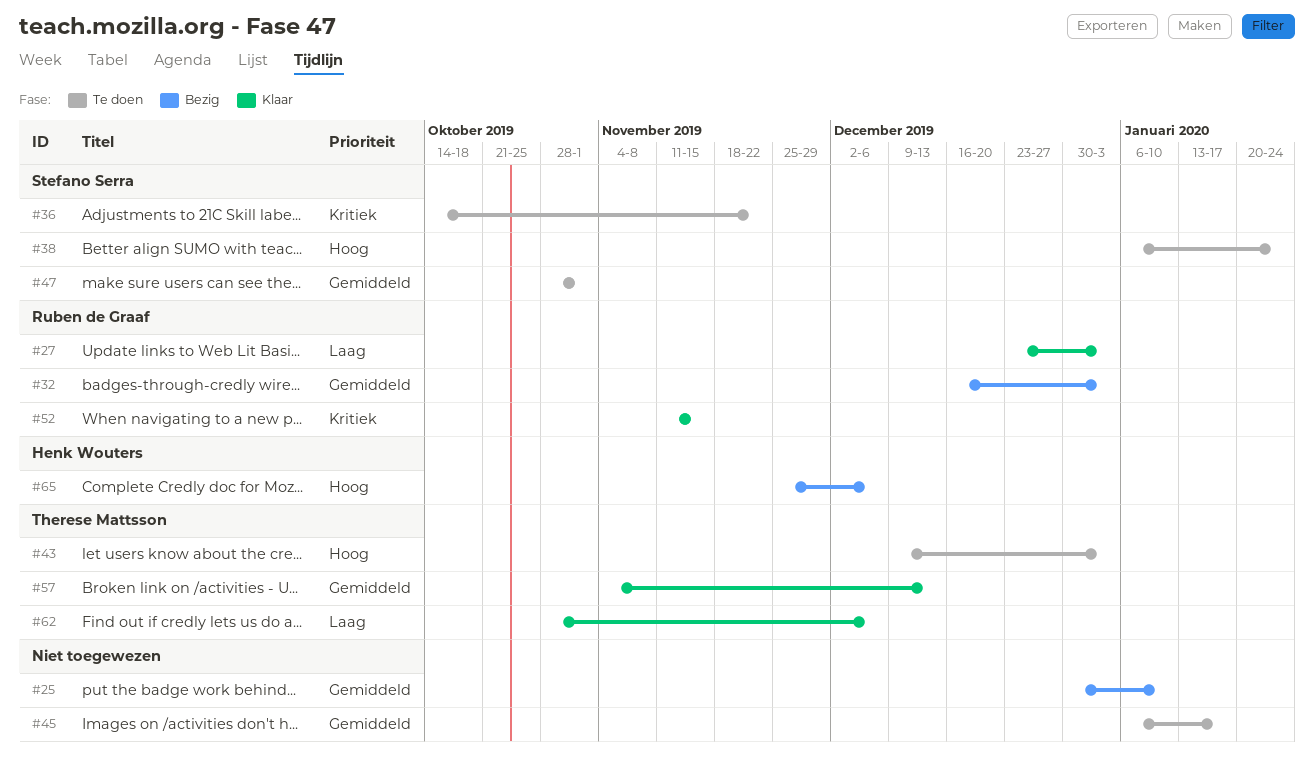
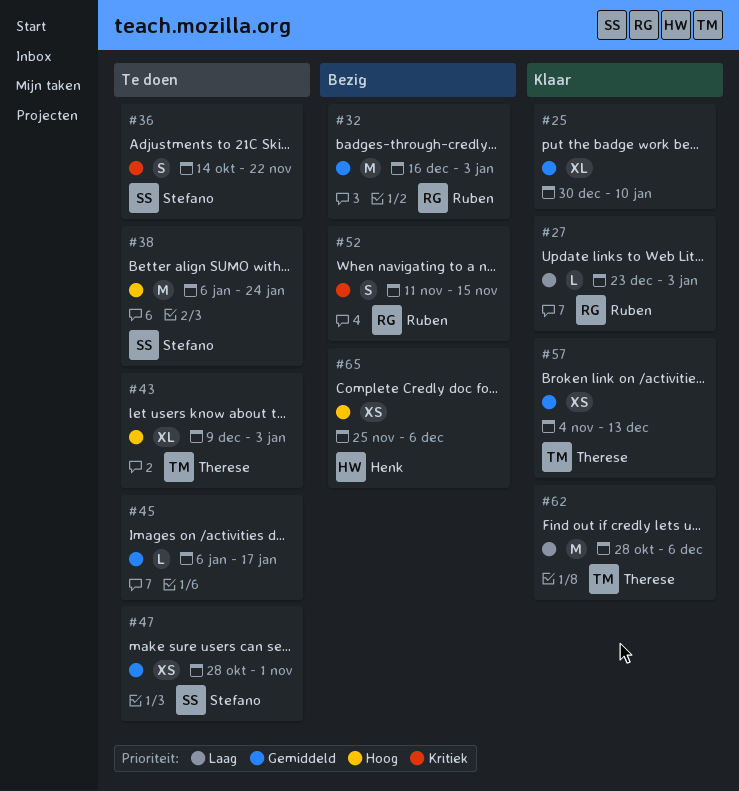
#25, status: Bezig -> Klaar
#52, status: Klaar -> Bezig

